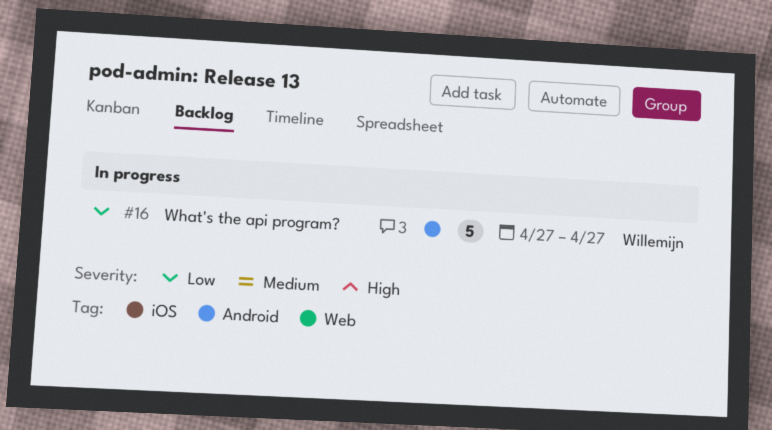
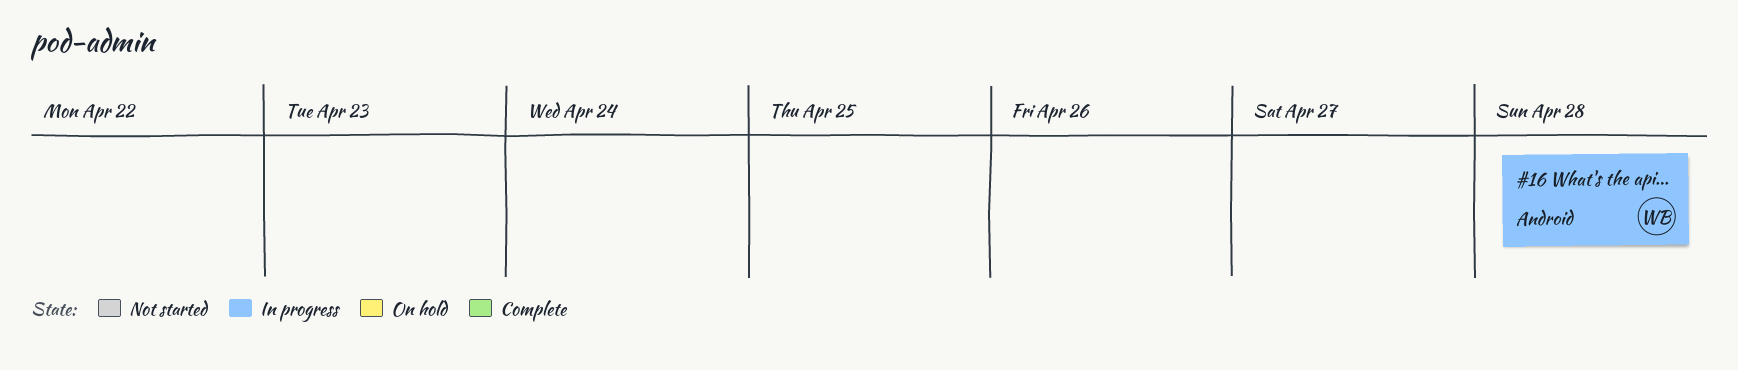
#16, due: Apr 27 -> Apr 28

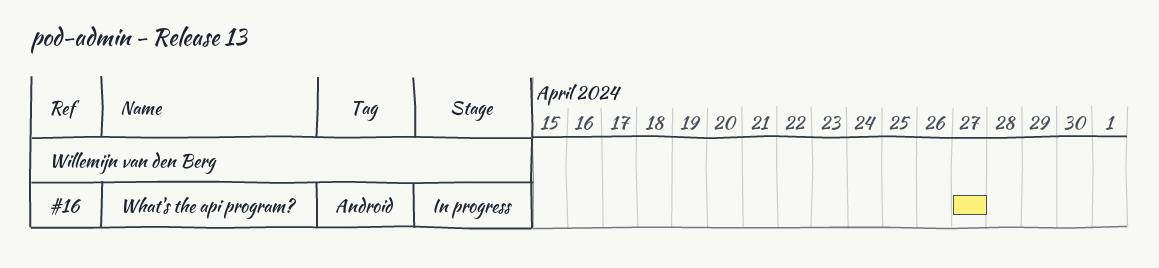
#16, due: Apr 28 -> Apr 27

